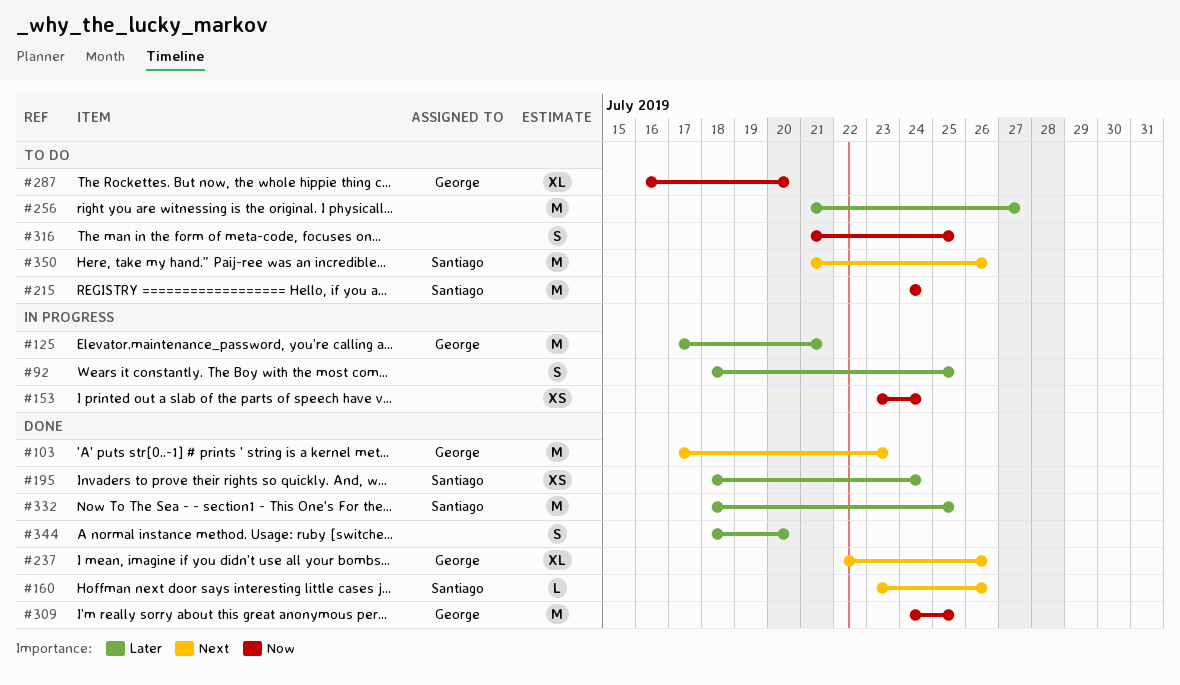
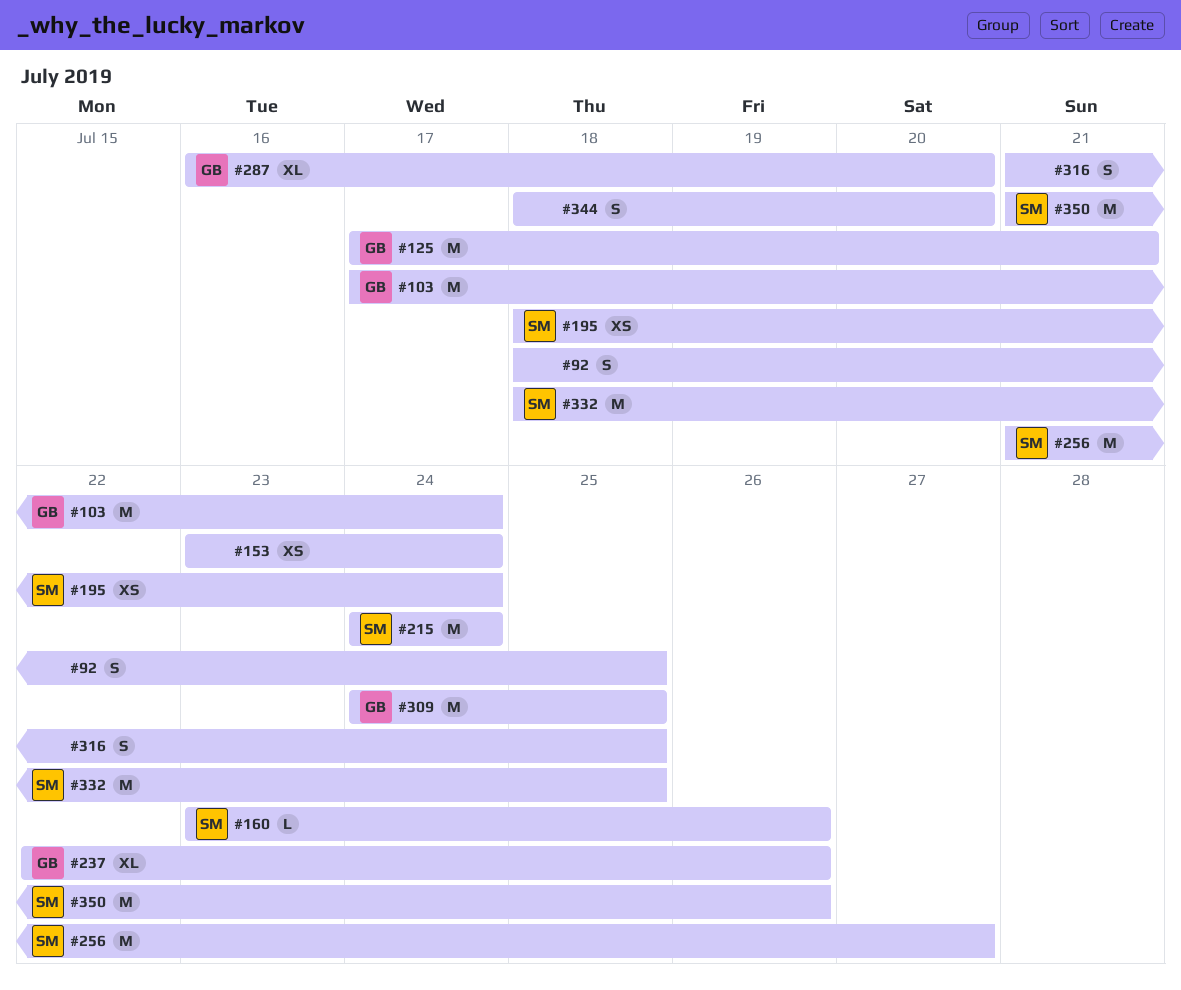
#103, due: Jul 23 -> Jul 24
#256, owner: none -> Santiago

